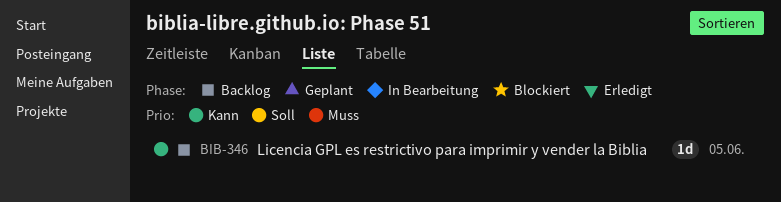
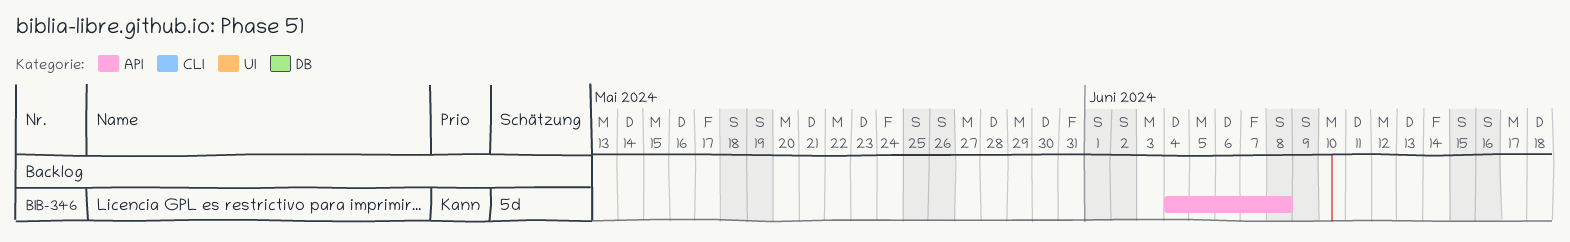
BIB-346, estimate: 1d -> 5d
BIB-346, due: Jun 5 -> Jun 8

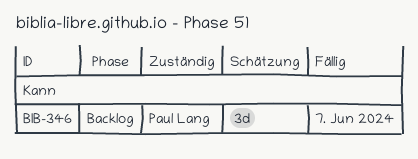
BIB-346, estimate: 5d -> 3d
BIB-346, due: Jun 8 -> Jun 7

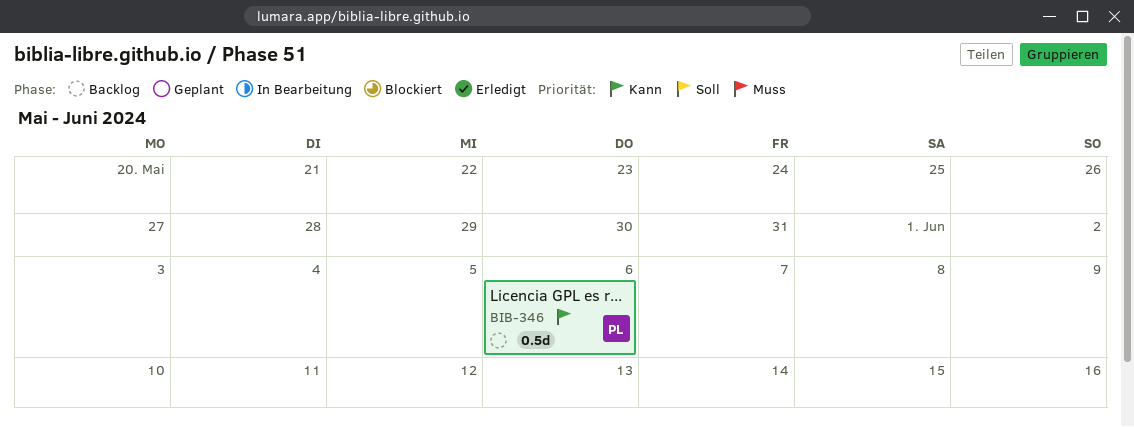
BIB-346, estimate: 3d -> 0.5d
BIB-346, due: Jun 7 -> Jun 6

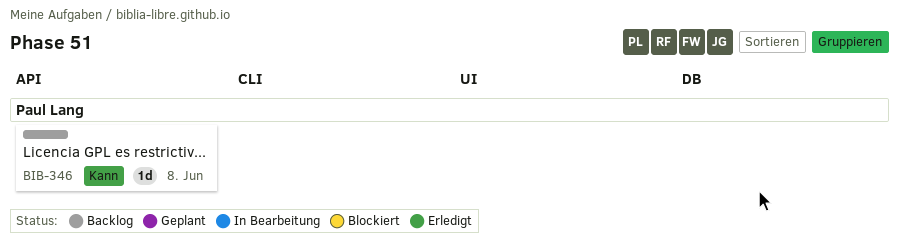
BIB-346, estimate: 0.5d -> 1d
BIB-346, due: Jun 6 -> Jun 8

